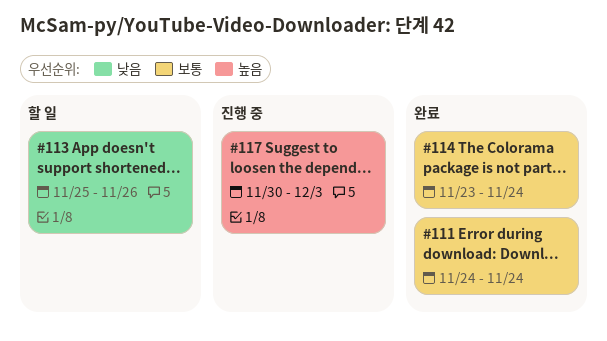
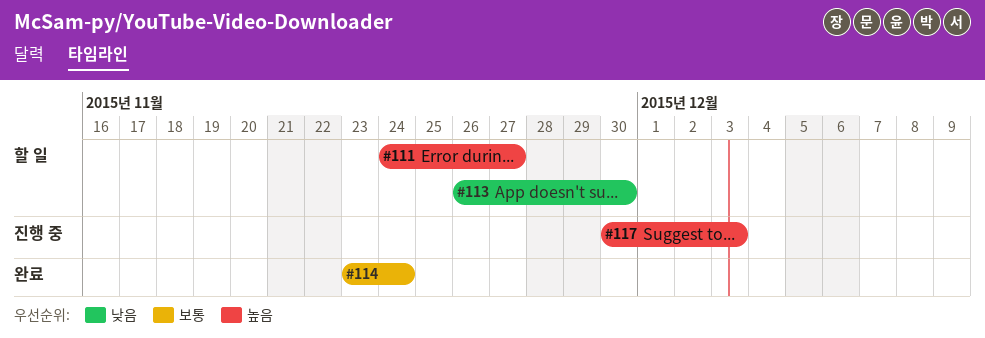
#111, status: 완료 -> 할 일
#111, priority: 보통 -> 높음
#111, due: Nov 24 -> Nov 27
#113, start: Nov 25 -> Nov 26
#113, due: Nov 26 -> Nov 30

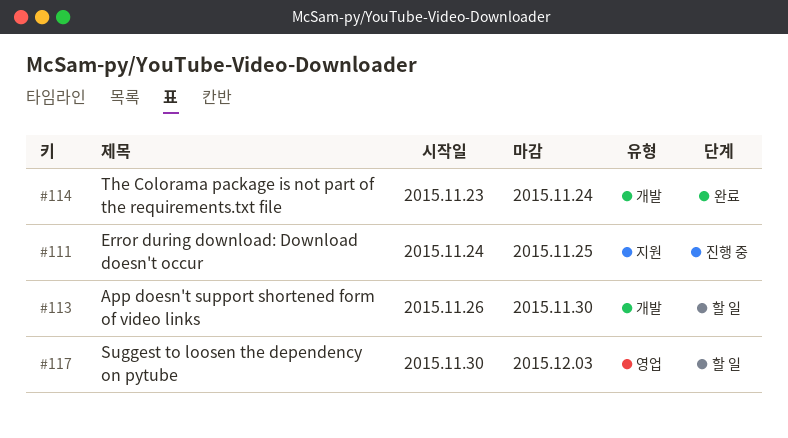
#111, status: 할 일 -> 진행 중
#111, due: Nov 27 -> Nov 25
#117, status: 진행 중 -> 할 일

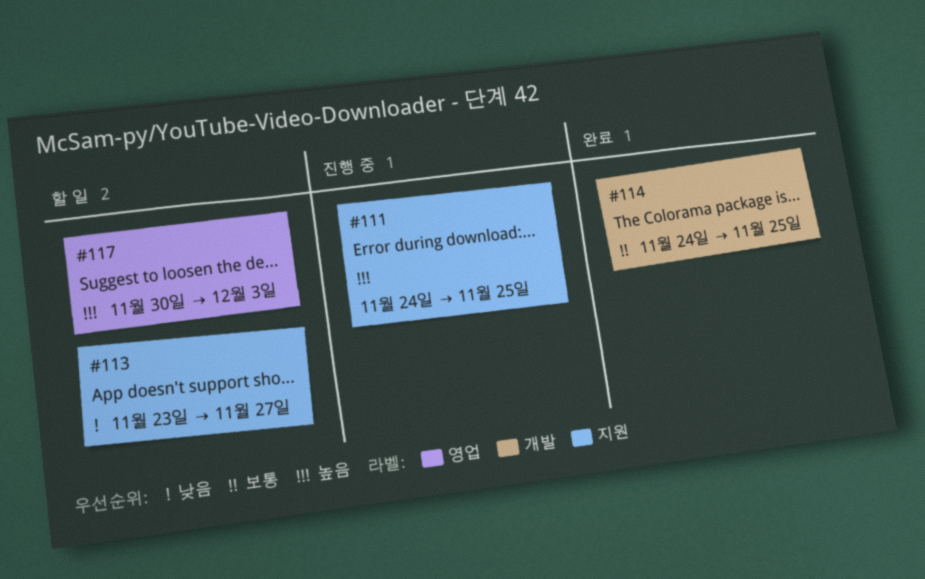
#113, label: 개발 -> 지원
#113, start: Nov 26 -> Nov 23
#113, due: Nov 30 -> Nov 27
#114, start: Nov 23 -> Nov 24
#114, due: Nov 24 -> Nov 25

